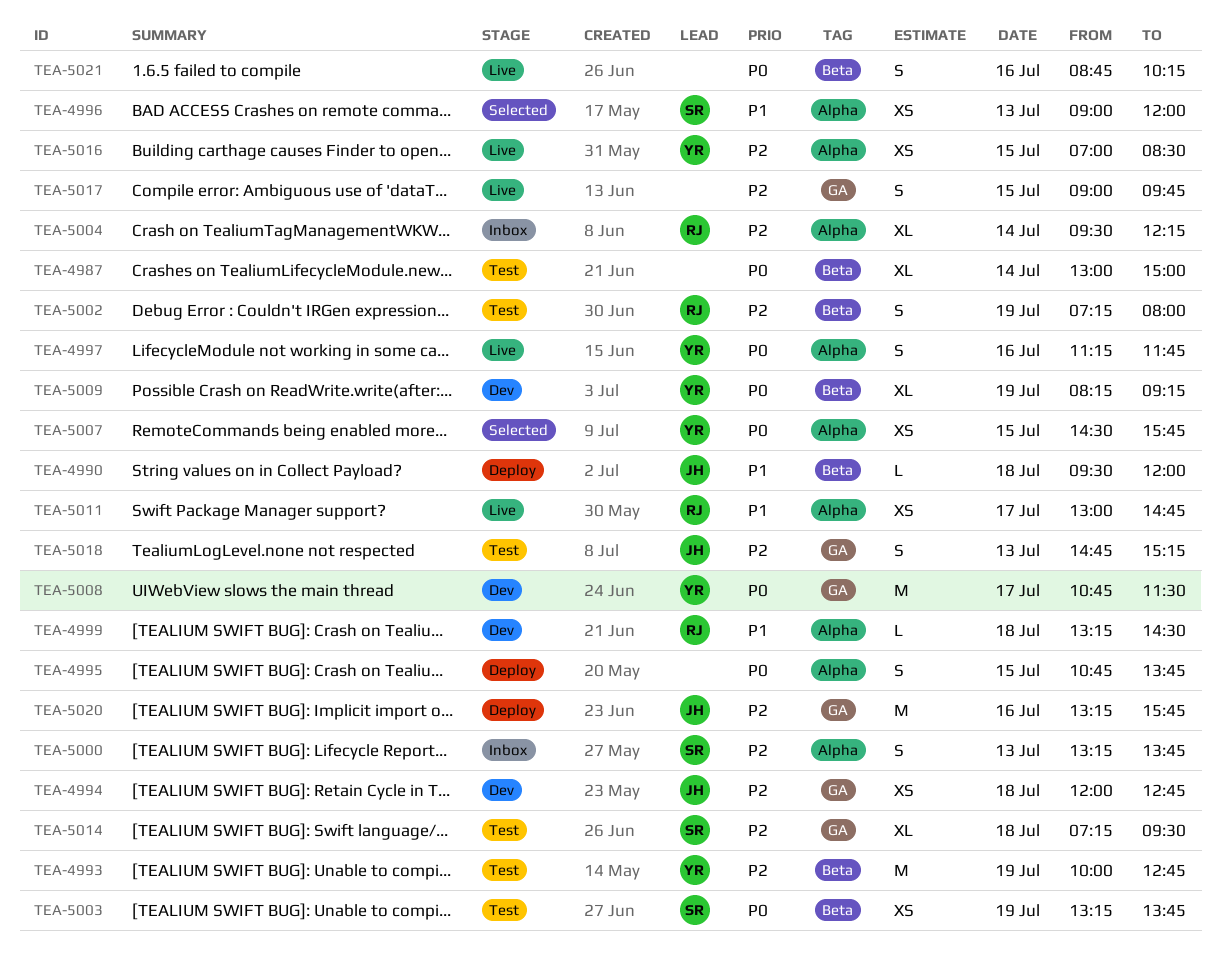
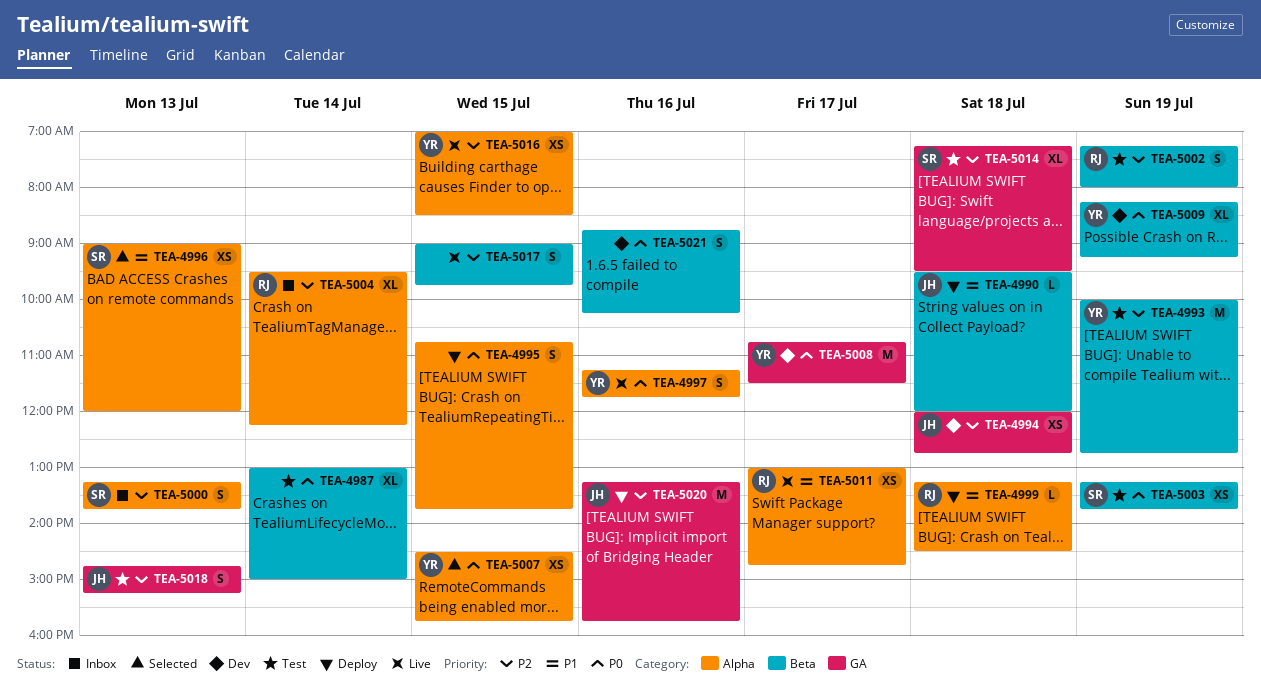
TEA-4999, status: Dev -> Deploy
TEA-5017, label: GA -> Beta
TEA-5021, status: Live -> Dev

